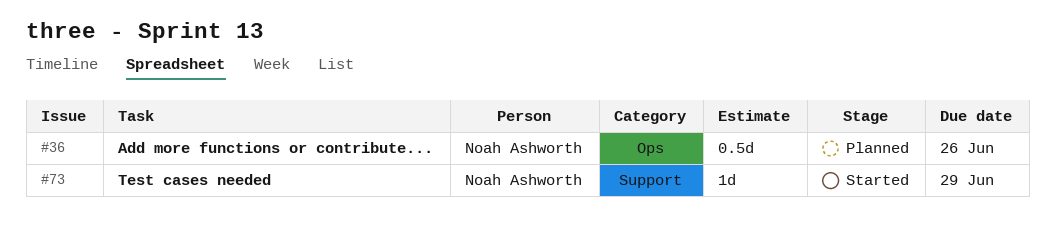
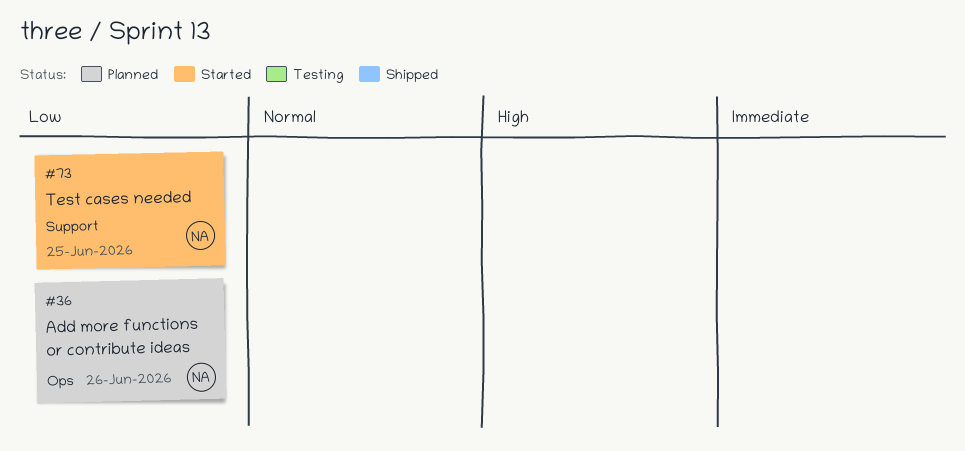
#73, due: Jun 29 -> Jun 25

